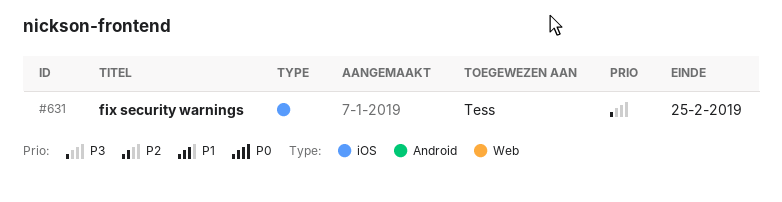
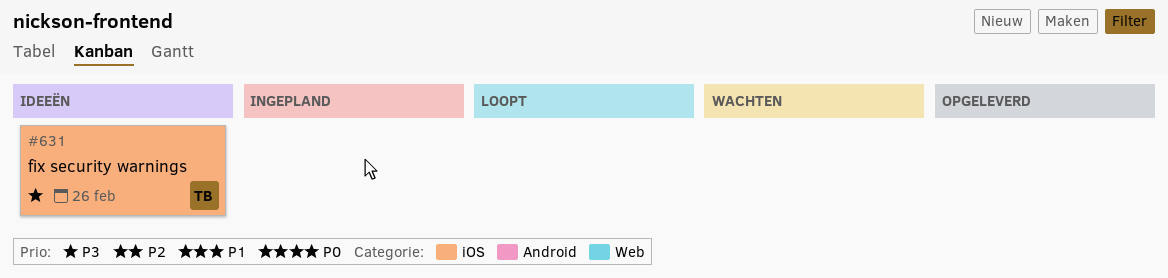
#631, due: Feb 25 -> Feb 26

